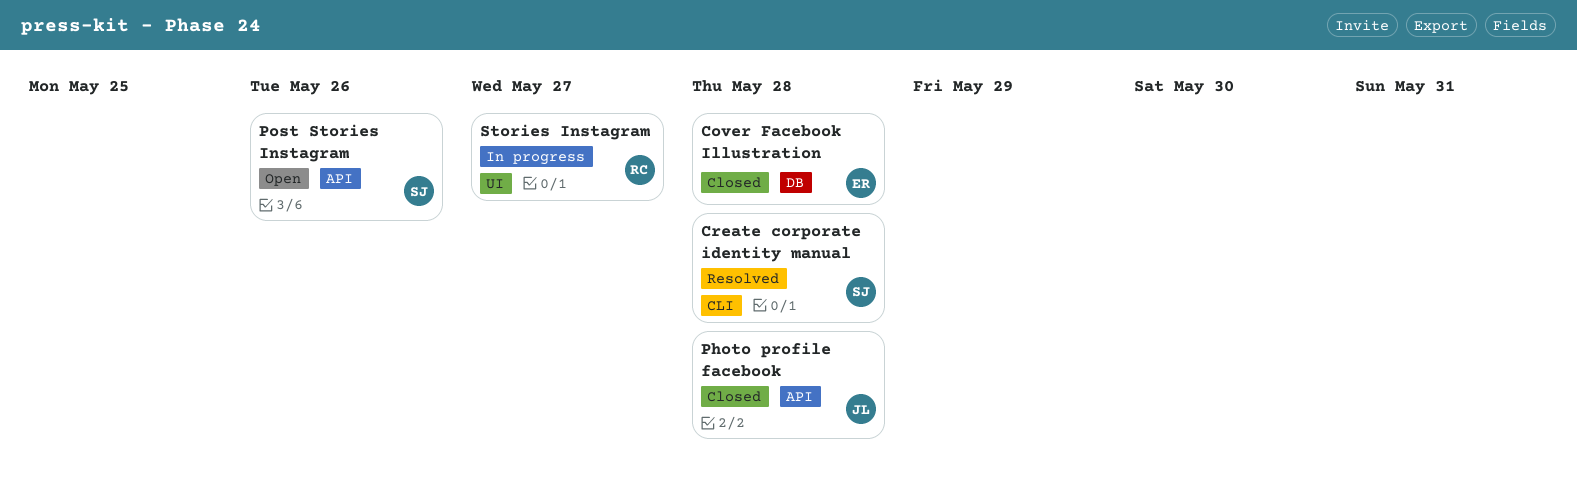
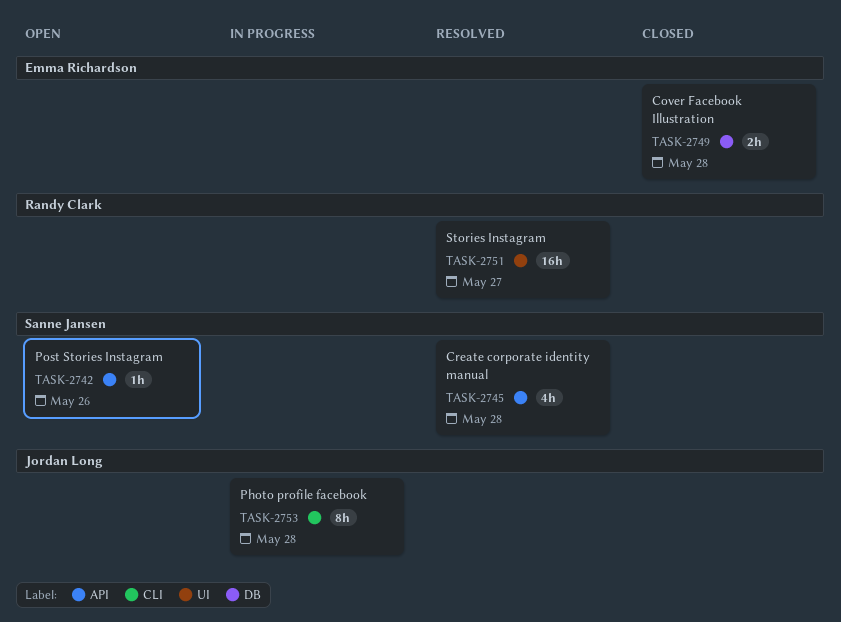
Create corporate identity manual, label: CLI -> API
Photo profile facebook, status: Closed -> In progress
Photo profile facebook, label: API -> CLI
Stories Instagram, status: In progress -> Resolved

